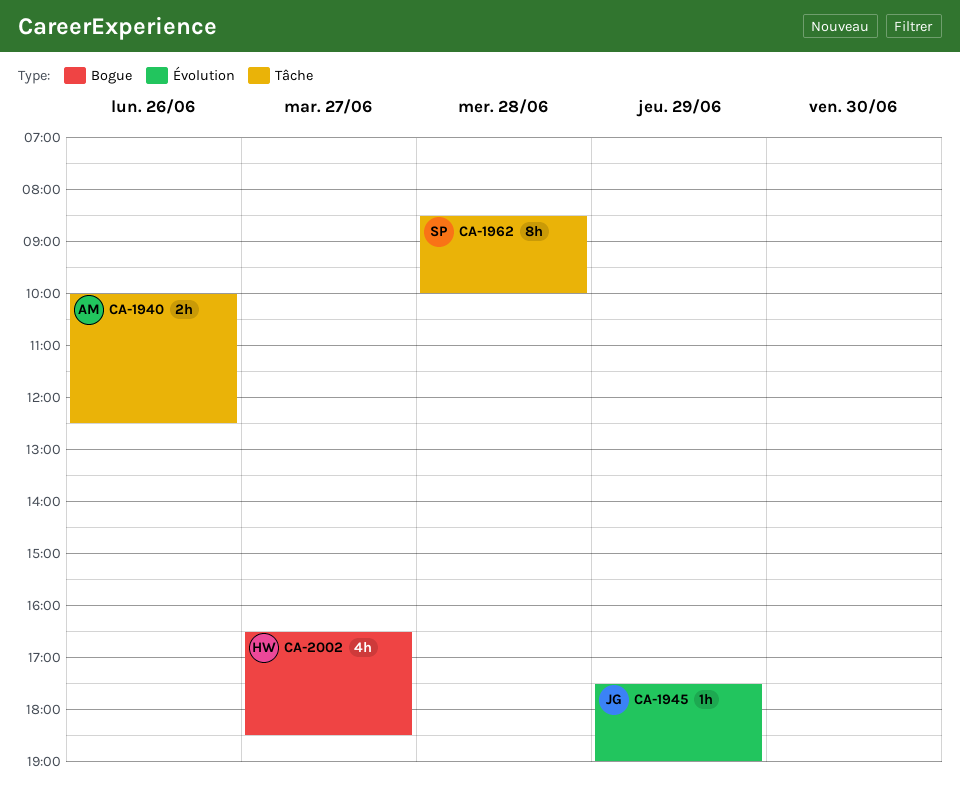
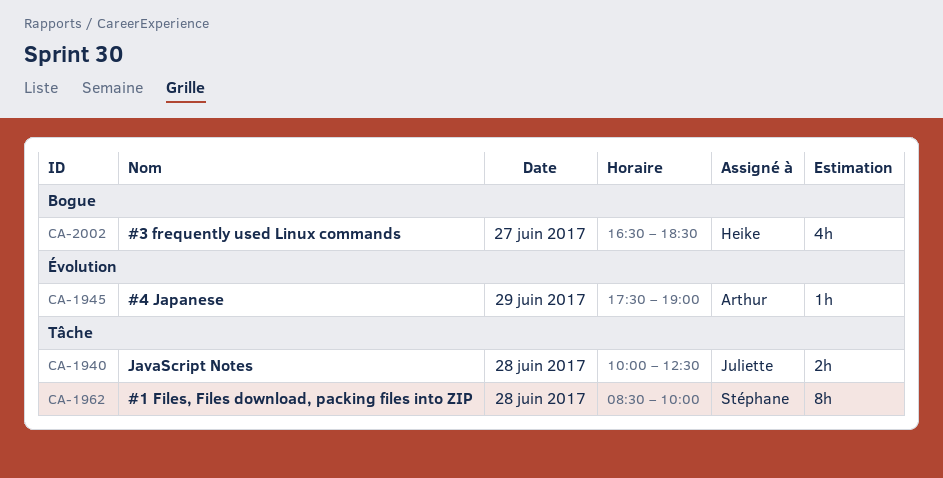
CA-1940, owner: Arthur -> Juliette
CA-1940, day: Jun 26 -> Jun 28
CA-1945, owner: Juliette -> Arthur

